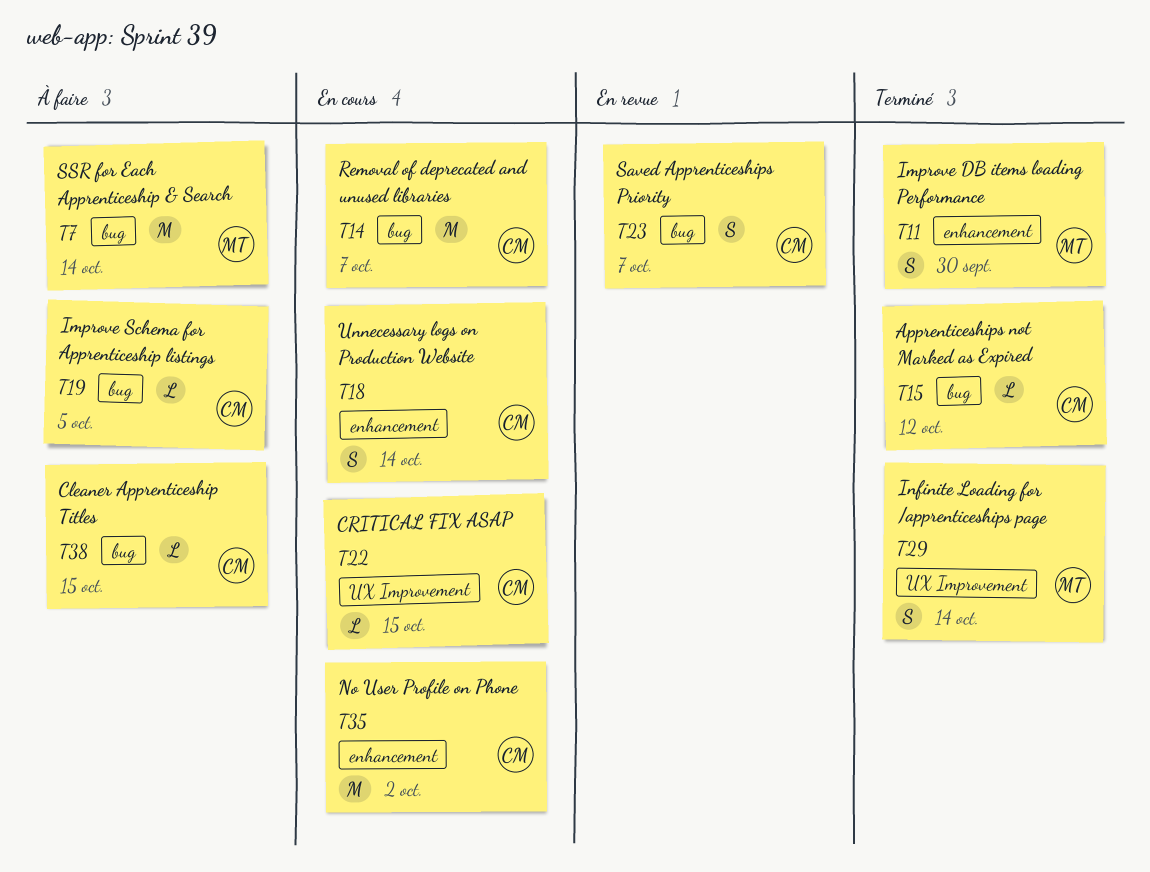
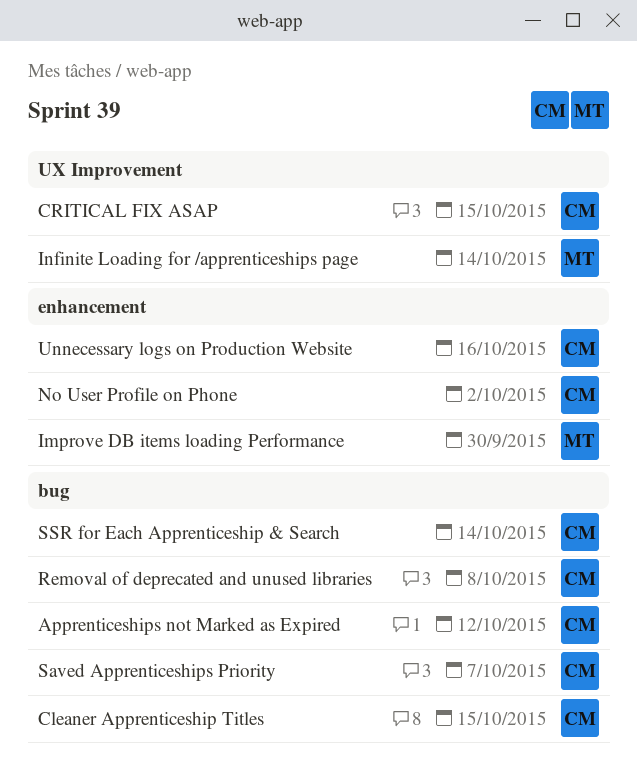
Improve Schema for Apprenticeship listings: present -> none
Removal of deprecated and unused libraries, due: Oct 7 -> Oct 8
SSR for Each Apprenticeship & Search, owner: MT -> CM
Unnecessary logs on Production Website, due: Oct 14 -> Oct 16

